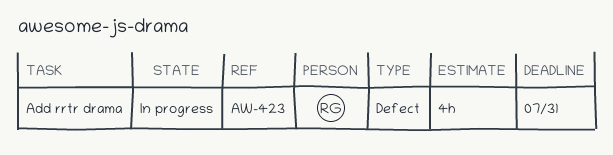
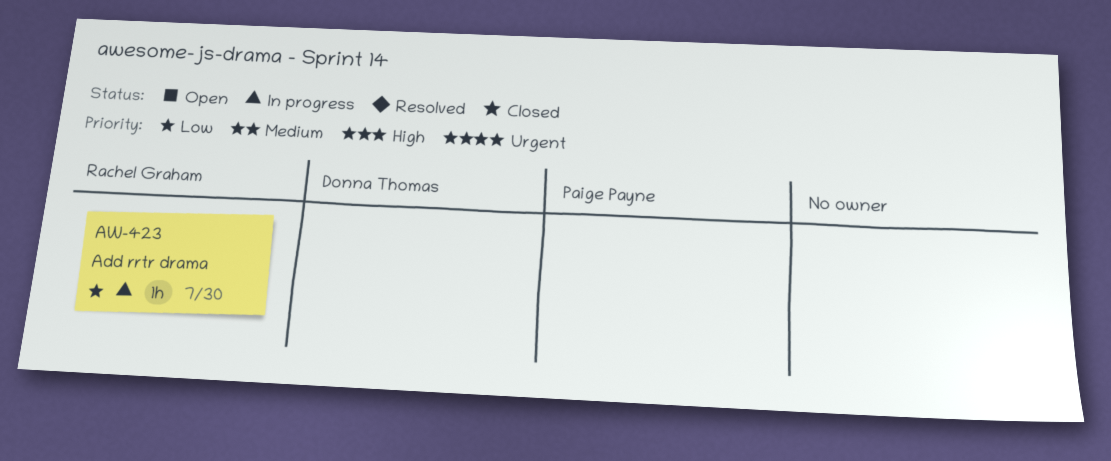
AW-423, estimate: 4h -> 1h
AW-423, due: Jul 31 -> Jul 30

